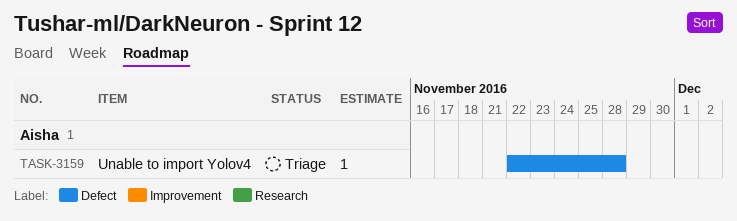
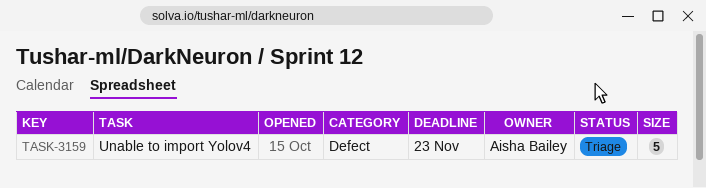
TASK-3159, estimate: 1 -> 5
TASK-3159, due: Nov 28 -> Nov 23

